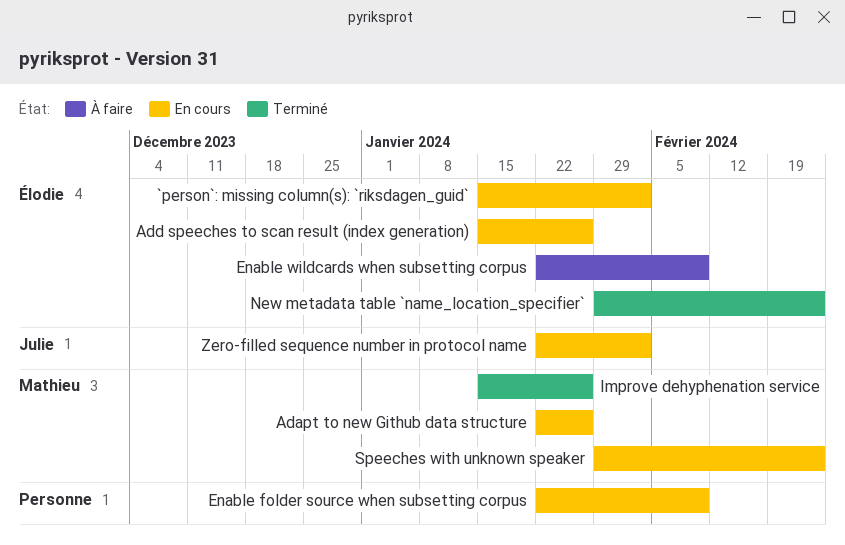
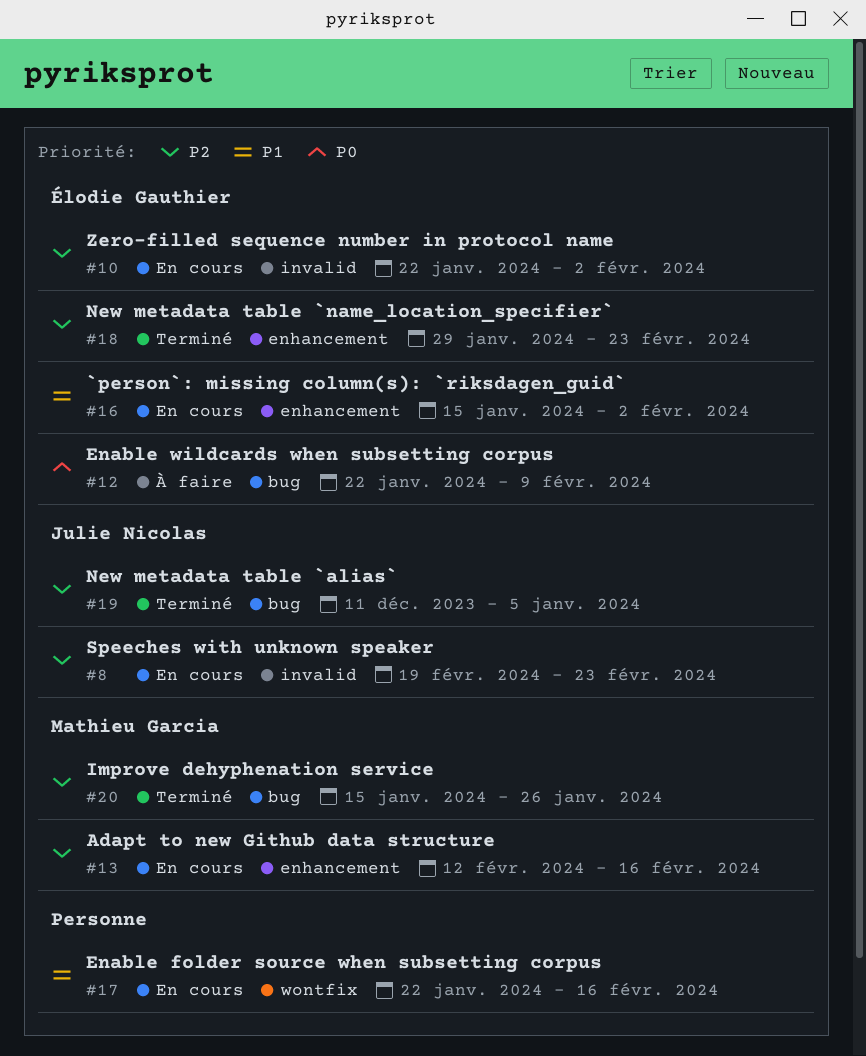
Adapt to new Github data structure, start: Jan 22 -> Feb 12
Adapt to new Github data structure, due: Jan 26 -> Feb 16
Add speeches to scan result (index generation): present -> none
Enable folder source when subsetting corpus, due: Feb 9 -> Feb 16
New metadata table `alias`: none -> present
Speeches with unknown speaker, owner: Mathieu Garcia -> Julie Nicolas
Speeches with unknown speaker, start: Jan 29 -> Feb 19
Zero-filled sequence number in protocol name, owner: Julie Nicolas -> Élodie Gauthier

